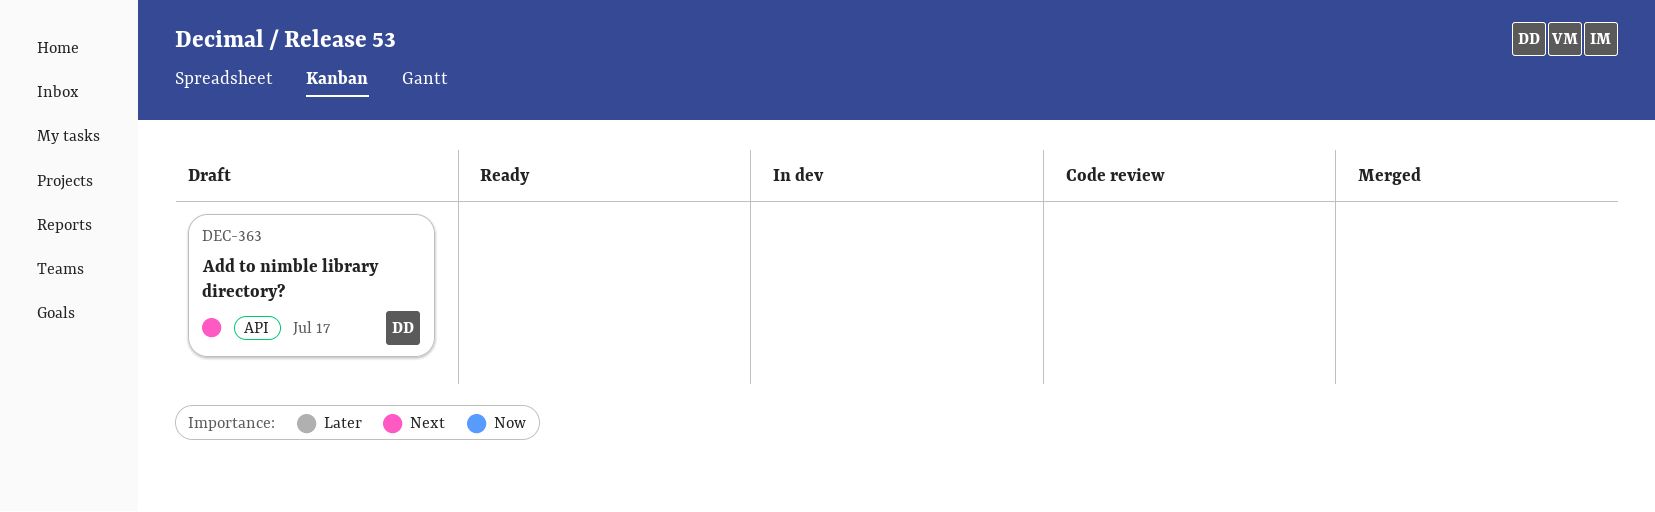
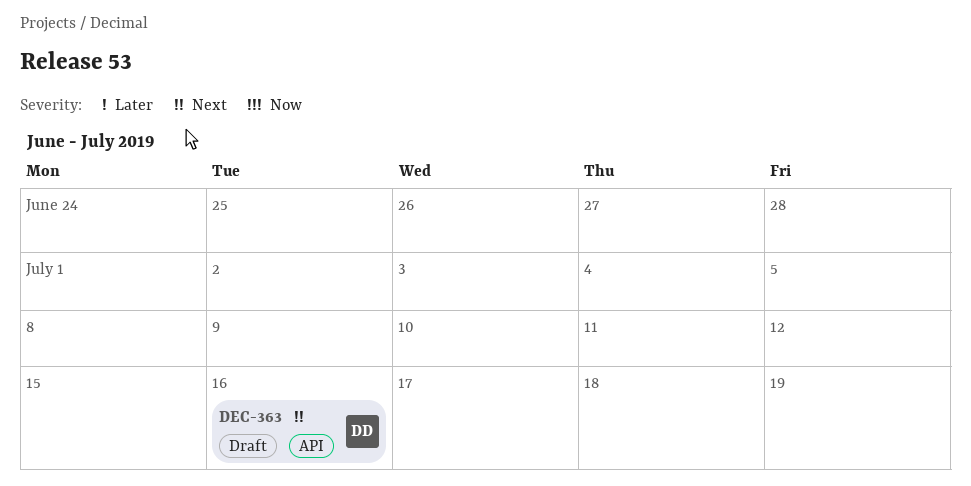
DEC-363, due: Jul 17 -> Jul 16

